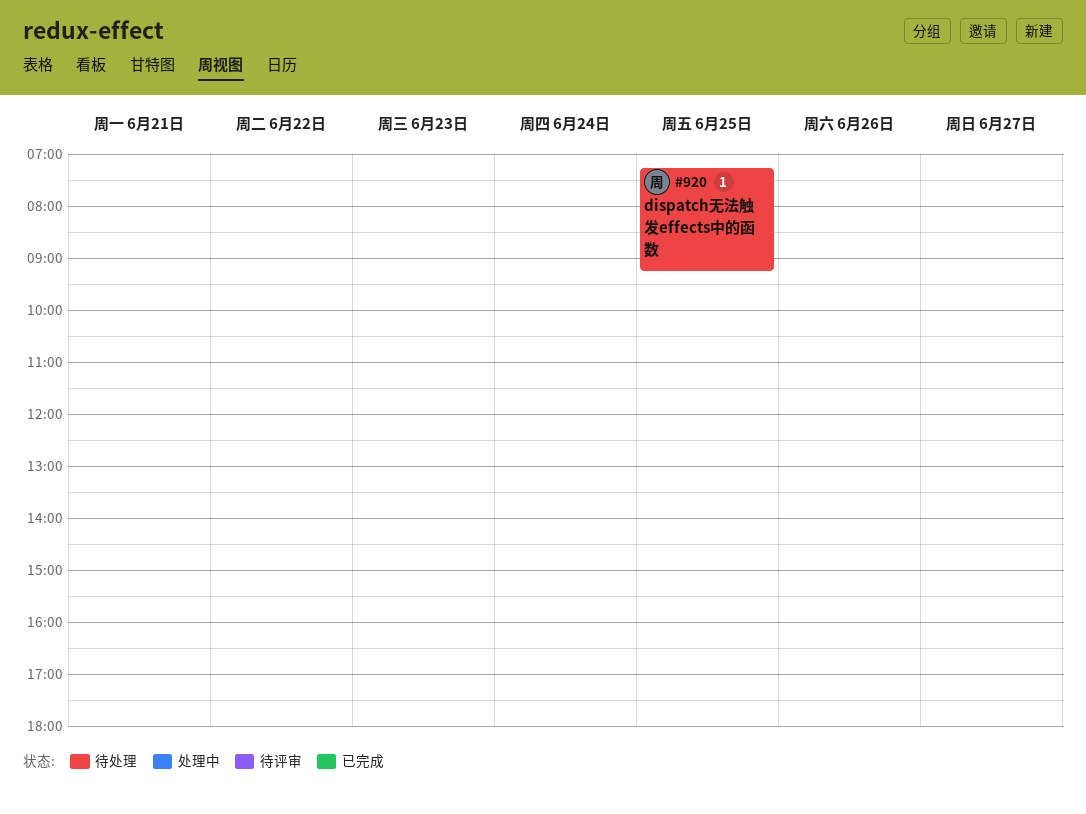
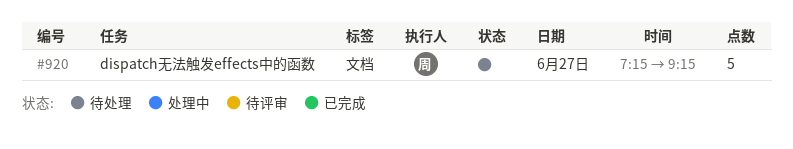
#920, estimate: 1 -> 5
#920, day: Jun 25 -> Jun 27

